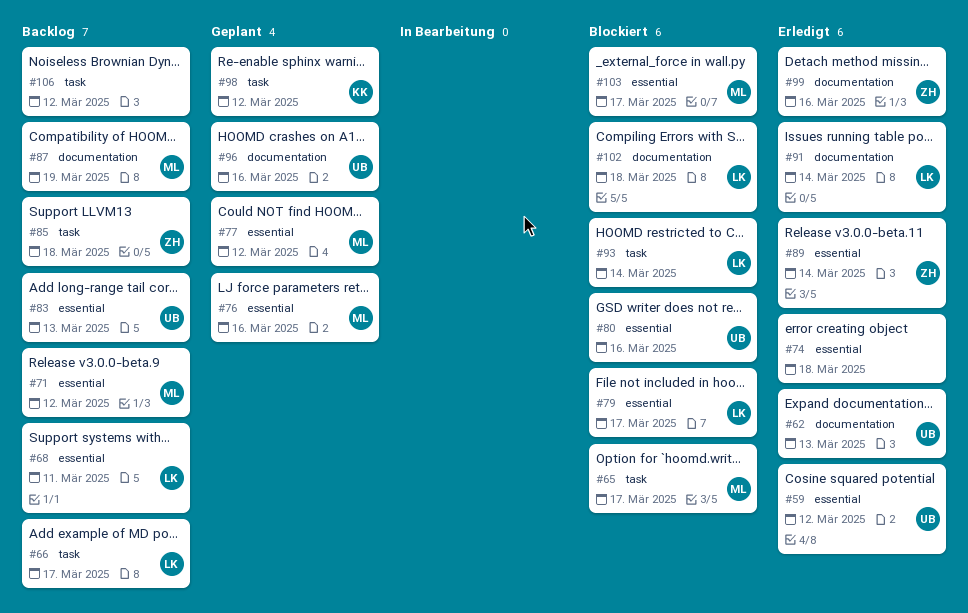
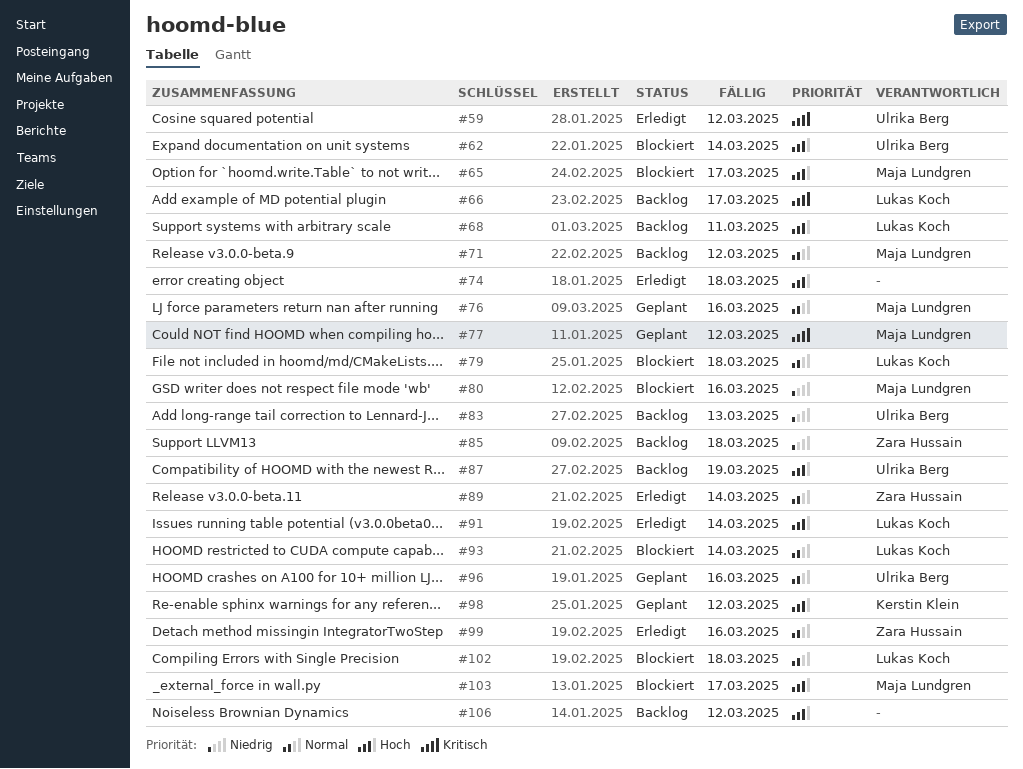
#62, status: Erledigt -> Blockiert
#62, due: Mar 13 -> Mar 14
#79, due: Mar 17 -> Mar 18
#80, owner: Ulrika Berg -> Maja Lundgren
#87, owner: Maja Lundgren -> Ulrika Berg

